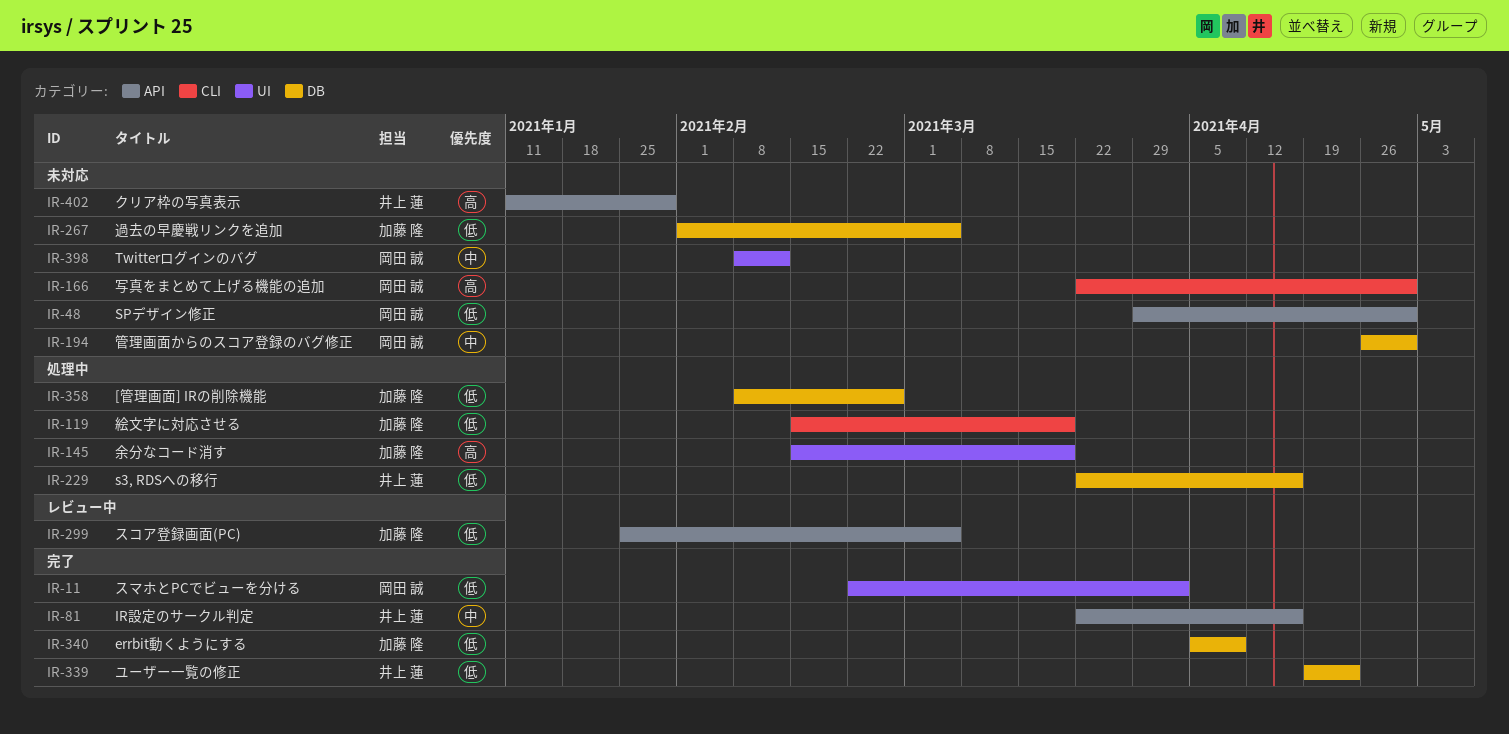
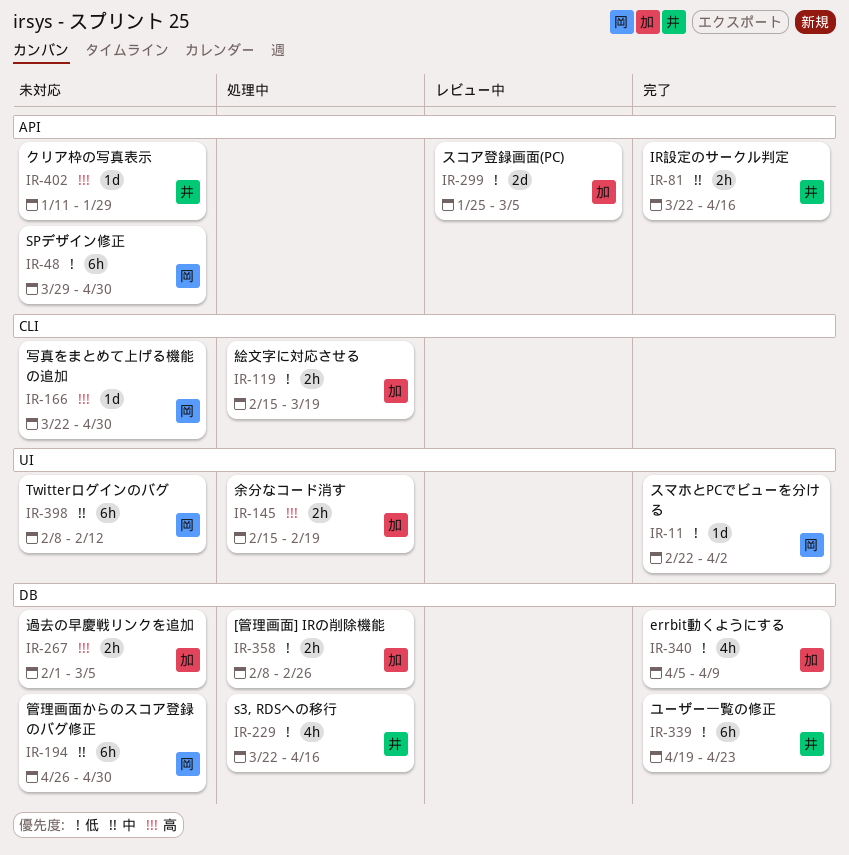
IR-145, due: Mar 19 -> Feb 19
IR-267, priority: 低 -> 高

